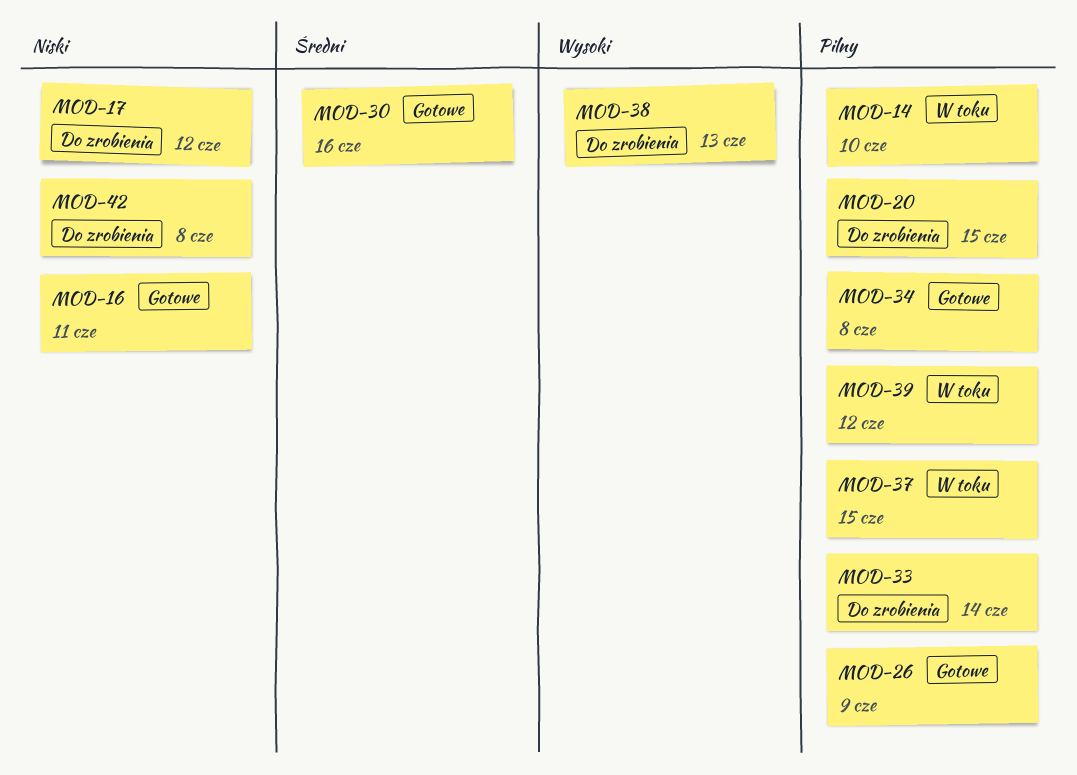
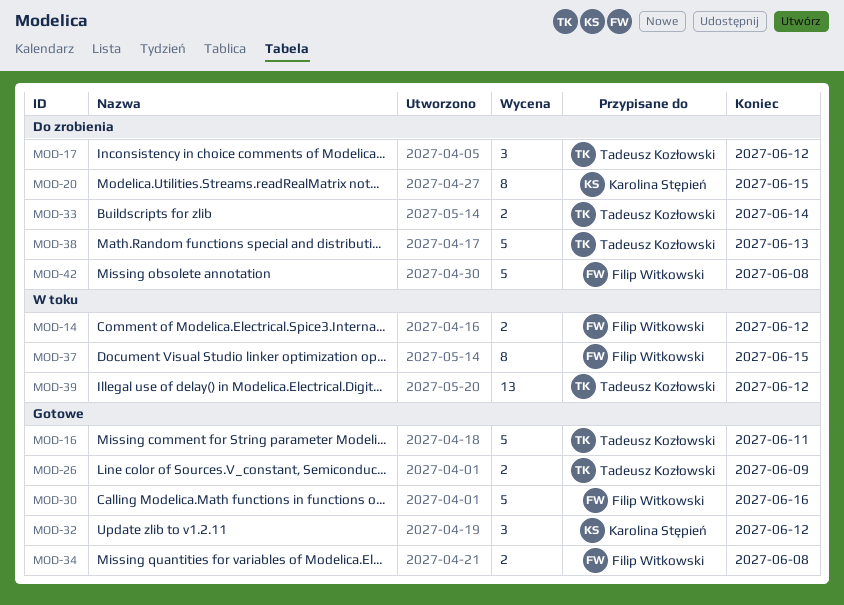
MOD-14, due: Jun 10 -> Jun 12
MOD-32: none -> present

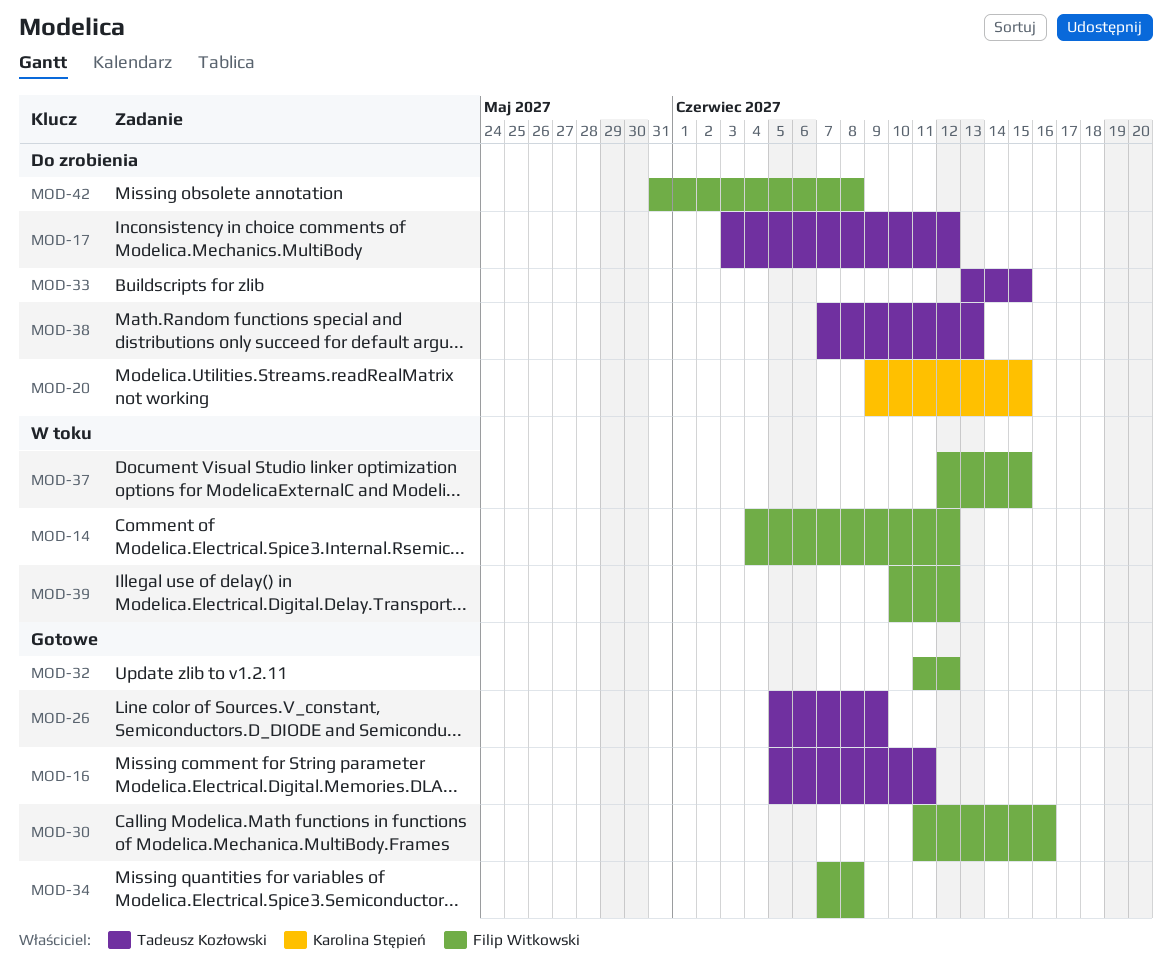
MOD-32, owner: Karolina Stępień -> Filip Witkowski
MOD-33, due: Jun 14 -> Jun 15
MOD-39, owner: Tadeusz Kozłowski -> Filip Witkowski

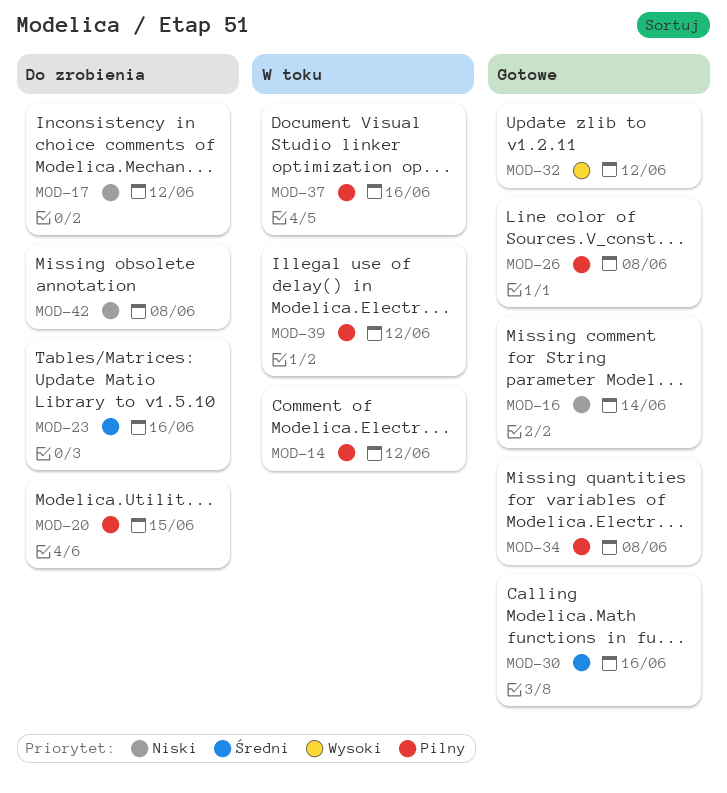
MOD-16, due: Jun 11 -> Jun 14
MOD-23: none -> present
MOD-26, due: Jun 9 -> Jun 8
MOD-33: present -> none
MOD-37, due: Jun 15 -> Jun 16
MOD-38: present -> none

